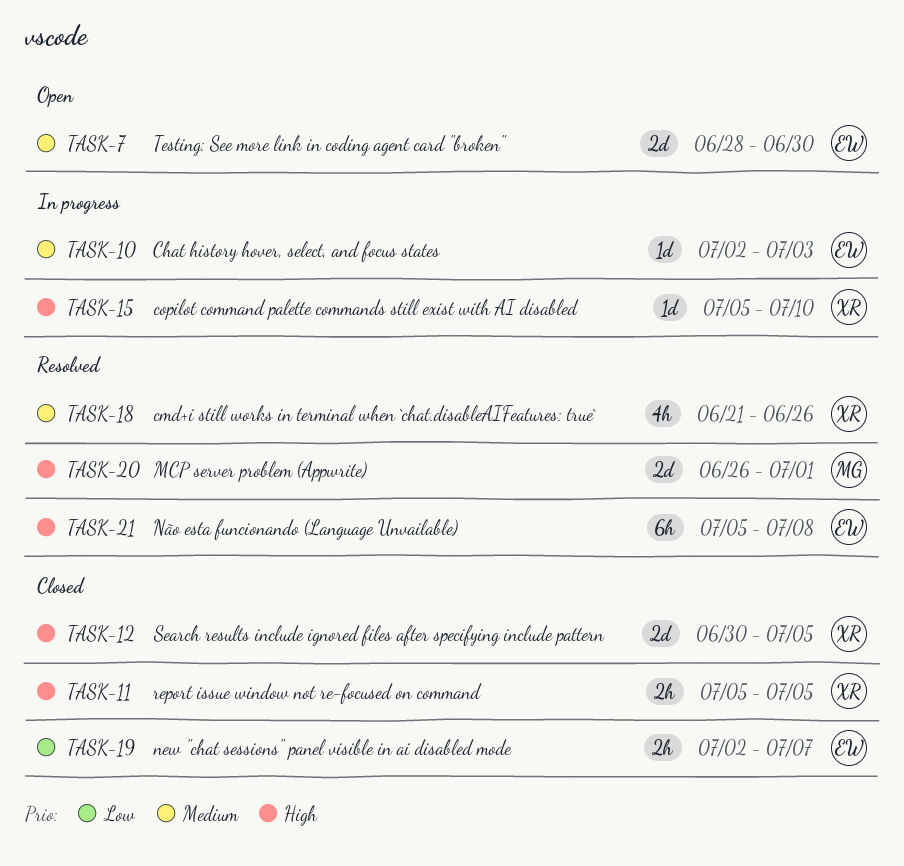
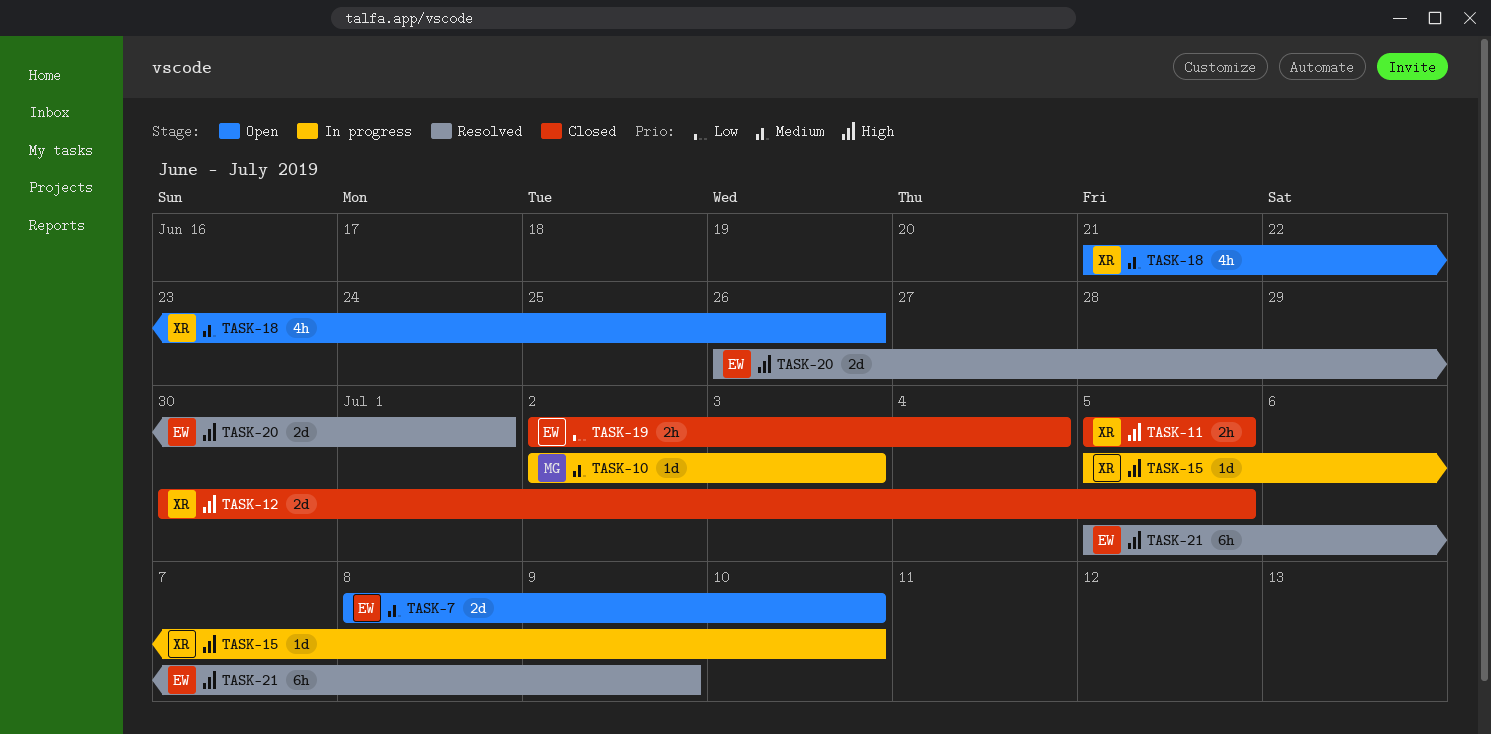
TASK-7, start: Jun 28 -> Jul 8
TASK-7, due: Jun 30 -> Jul 10
TASK-10, owner: EW -> MG
TASK-18, status: Resolved -> Open
TASK-19, due: Jul 7 -> Jul 4
TASK-20, owner: MG -> EW
TASK-21, due: Jul 8 -> Jul 9

